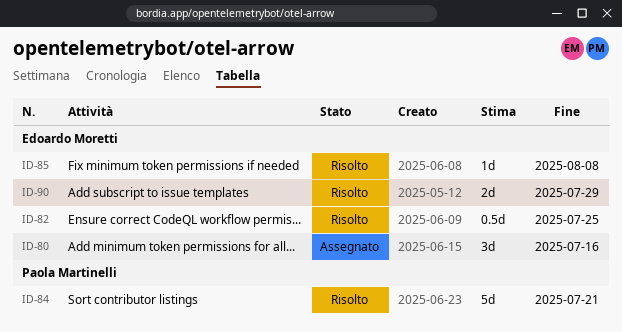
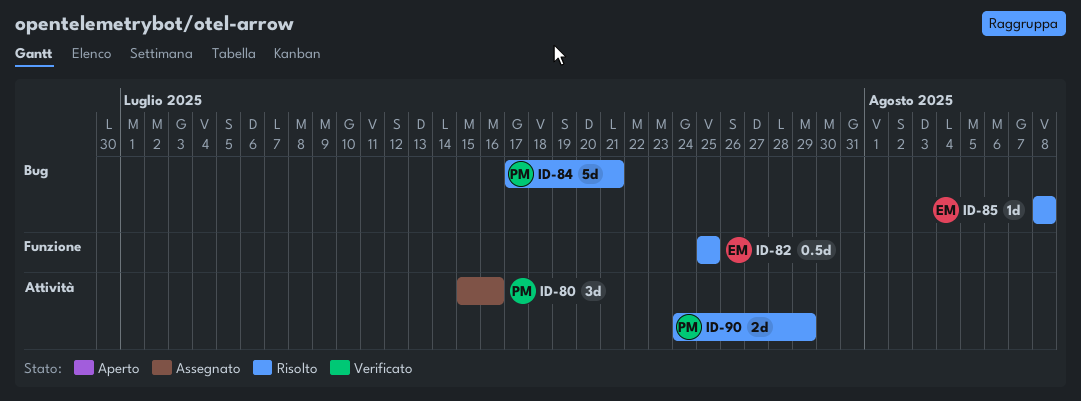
ID-80, owner: Edoardo Moretti -> Paola Martinelli
ID-90, owner: Edoardo Moretti -> Paola Martinelli

